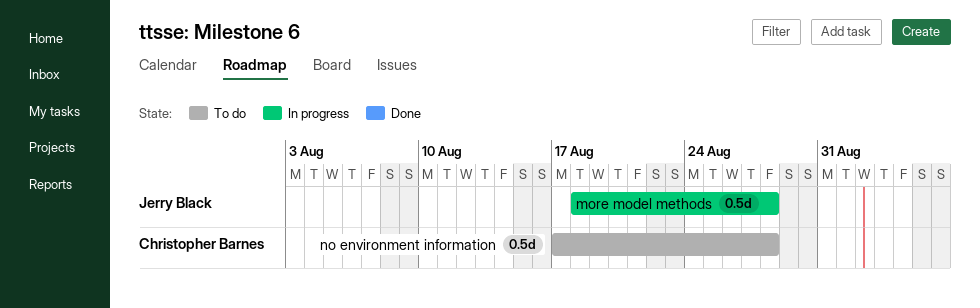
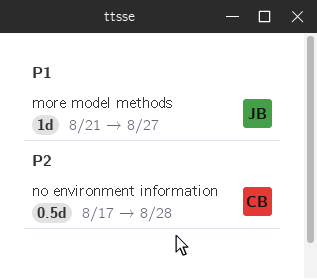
more model methods, estimate: 0.5d -> 1d
more model methods, start: Aug 18 -> Aug 21
more model methods, due: Aug 28 -> Aug 27

